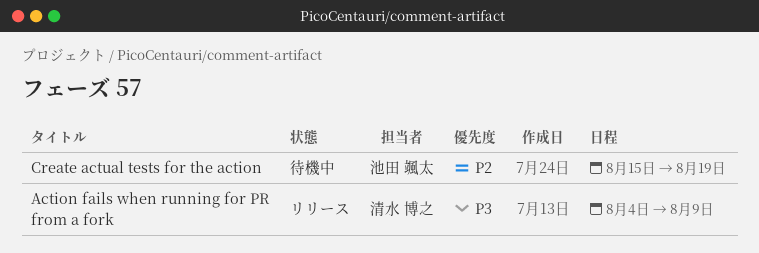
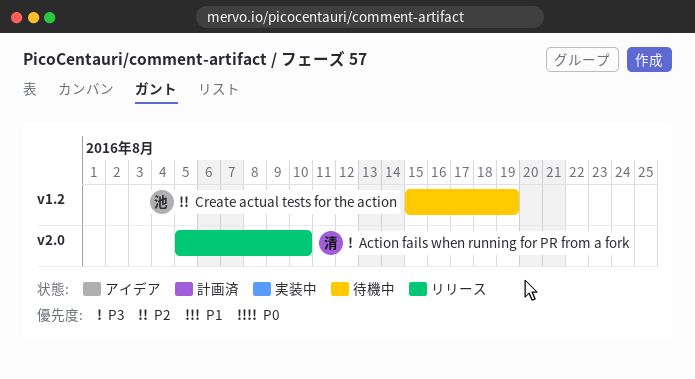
Action fails when running for PR from a fork, start: Aug 4 -> Aug 5
Action fails when running for PR from a fork, due: Aug 9 -> Aug 10

